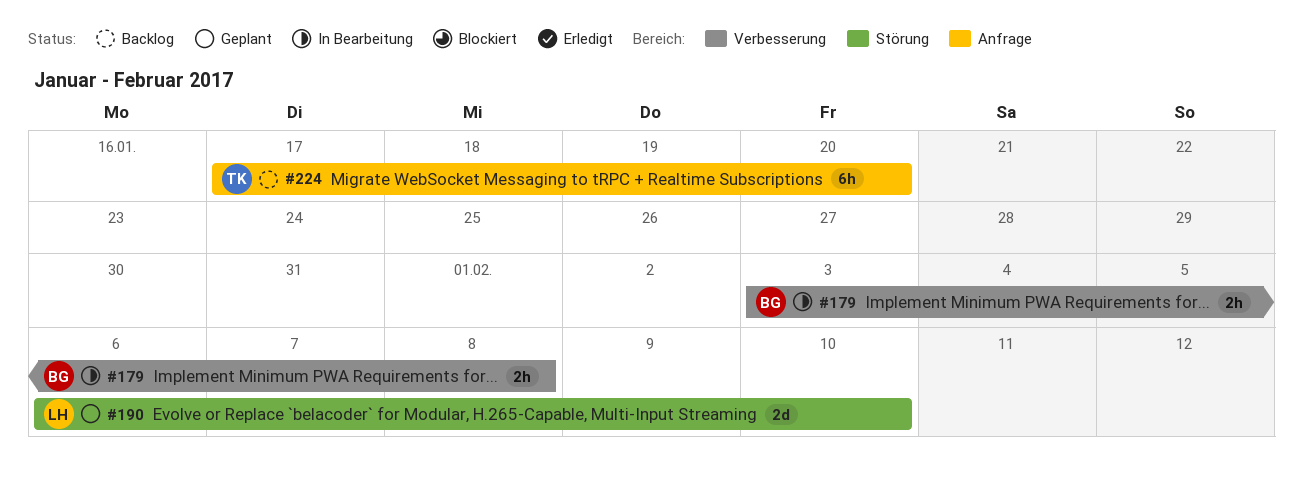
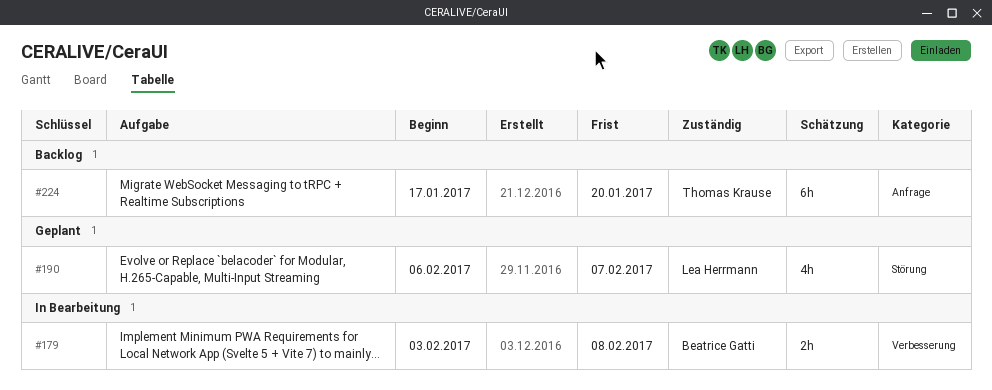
#190, estimate: 2d -> 4h
#190, due: Feb 10 -> Feb 7

